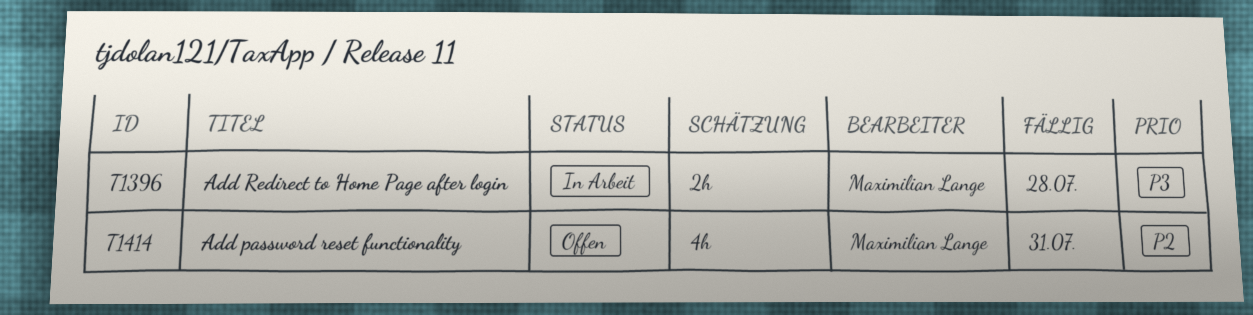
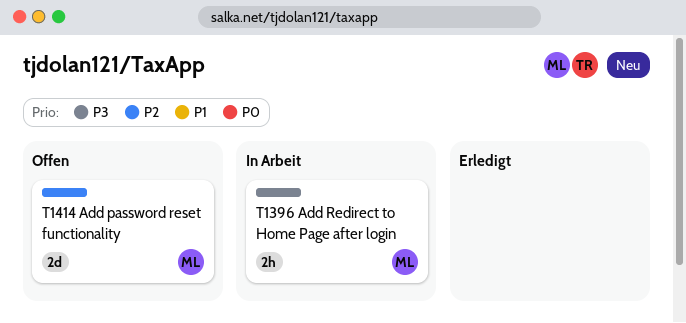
T1414, estimate: 4h -> 2d

